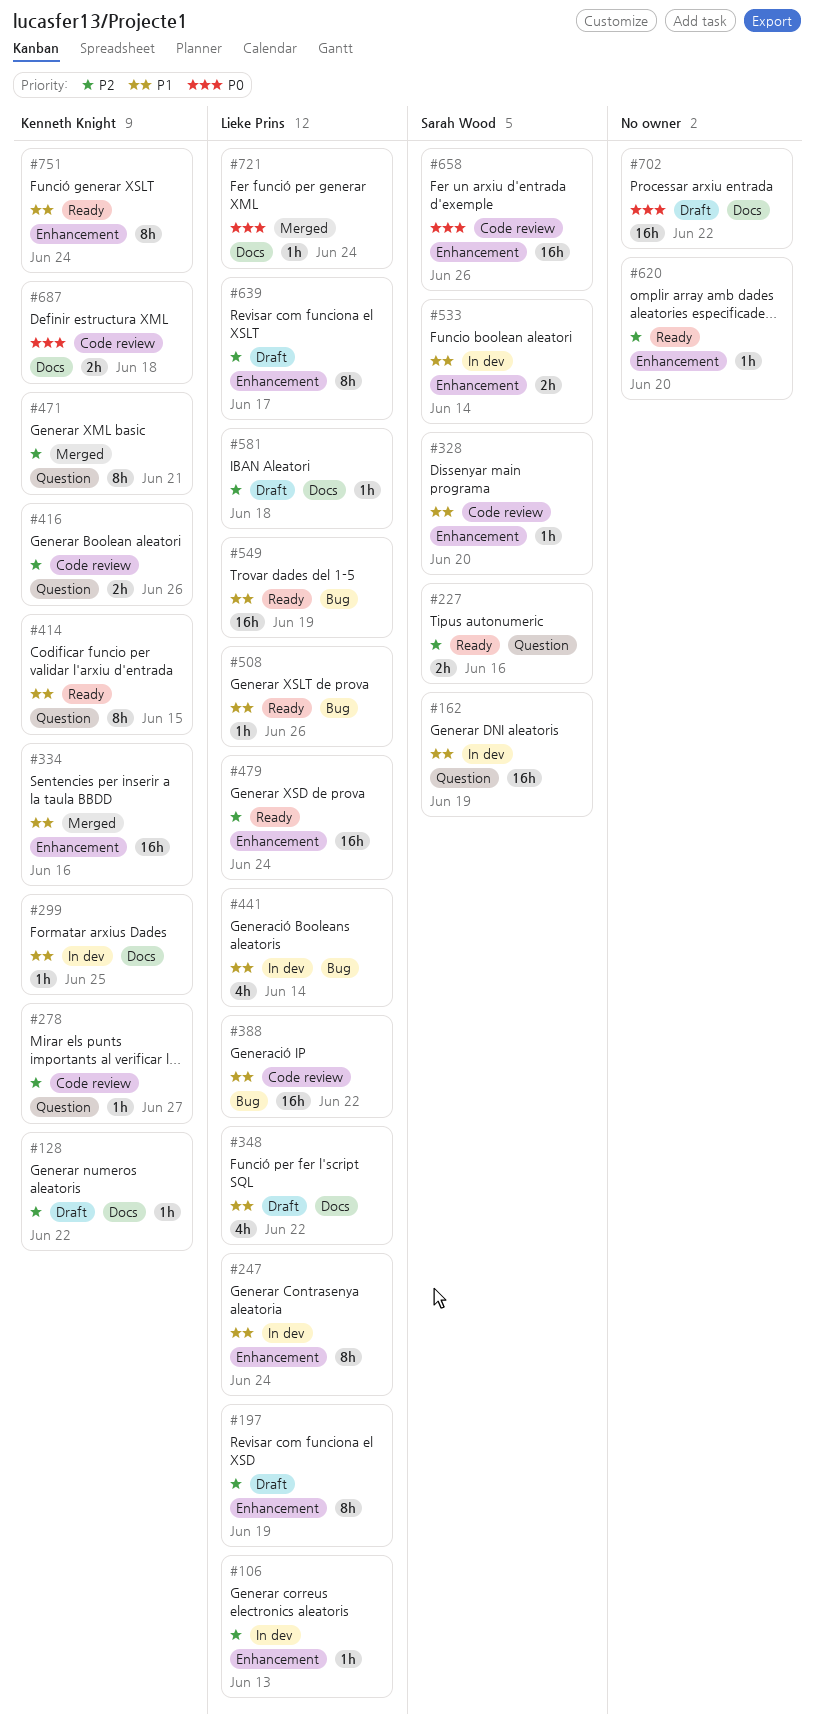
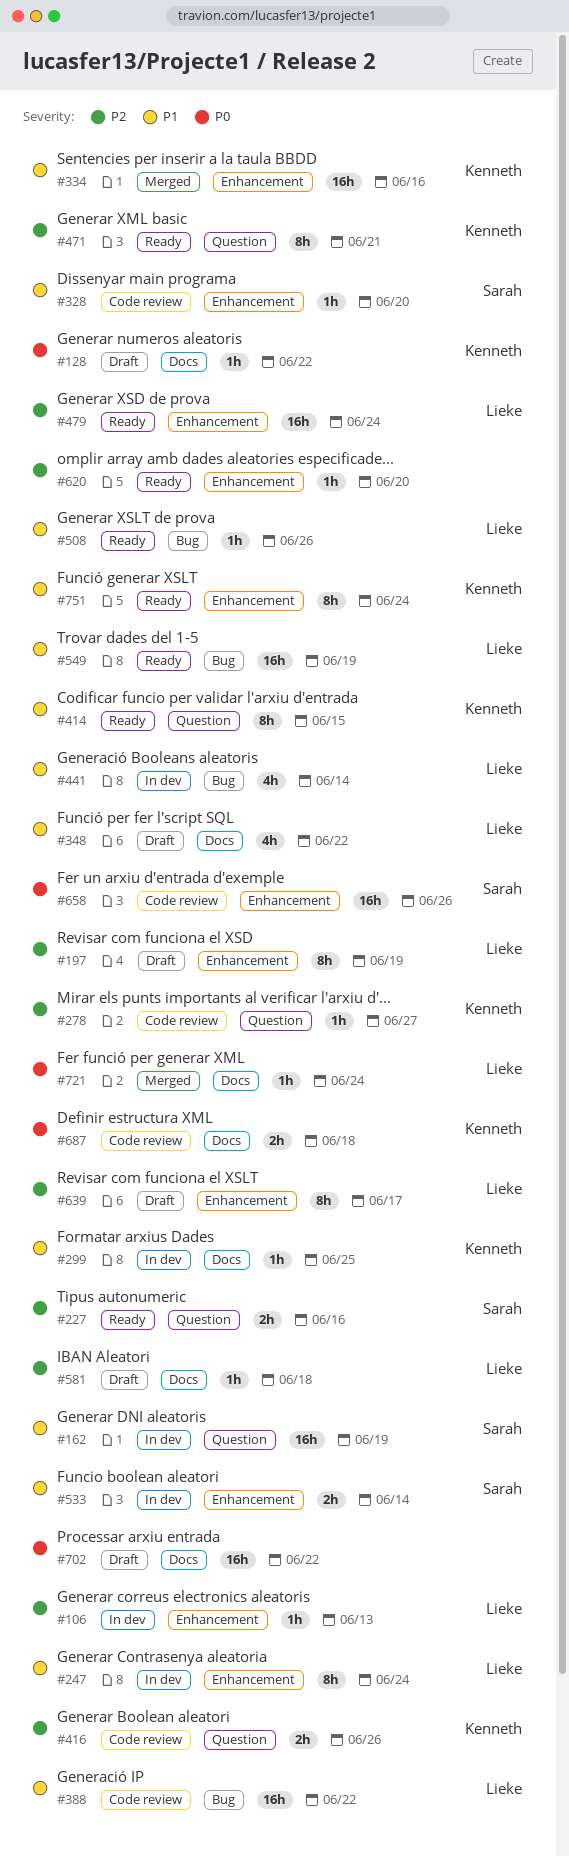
#128, priority: P2 -> P0
#471, status: Merged -> Ready

